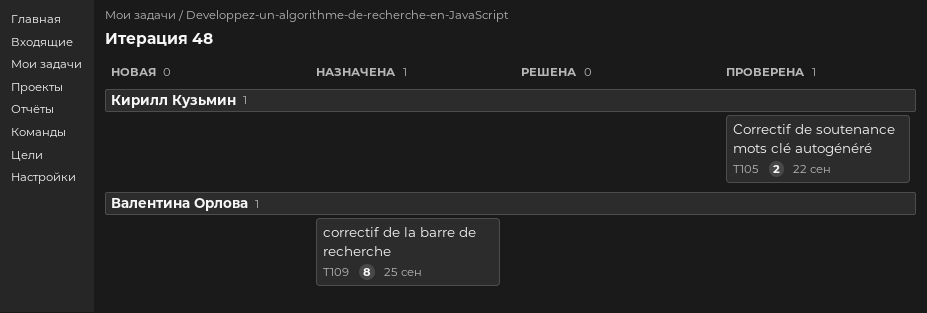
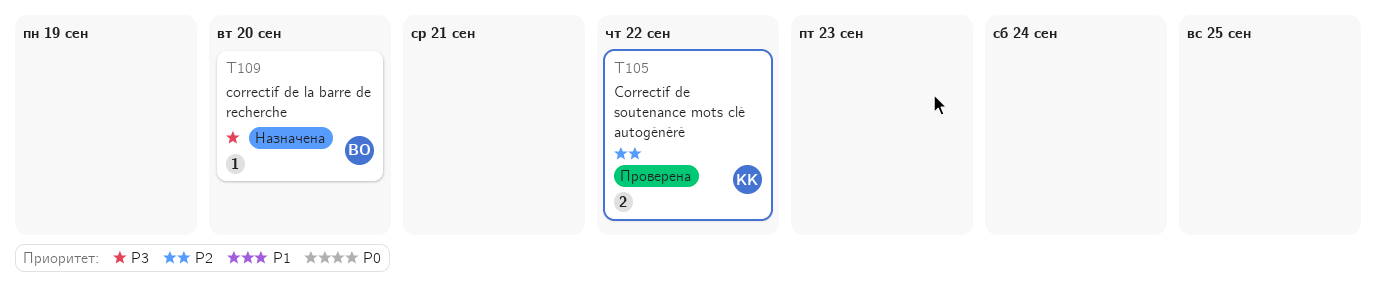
T109, estimate: 8 -> 1
T109, due: Sep 25 -> Sep 20

